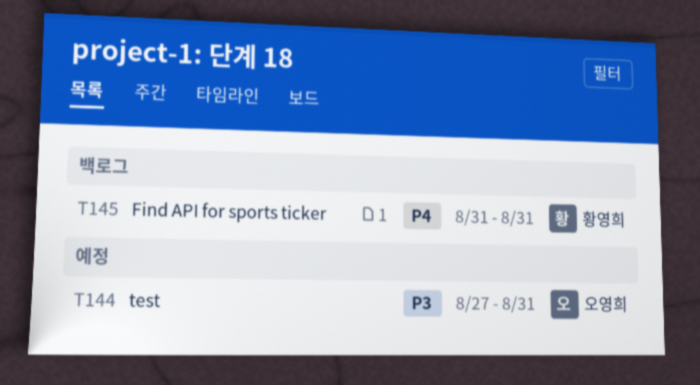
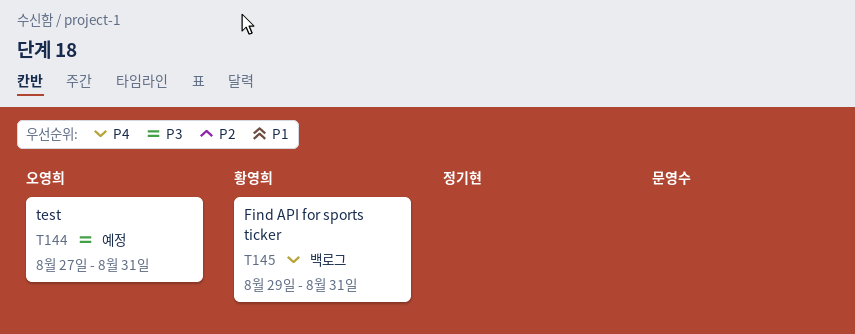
T145, start: Aug 31 -> Aug 29

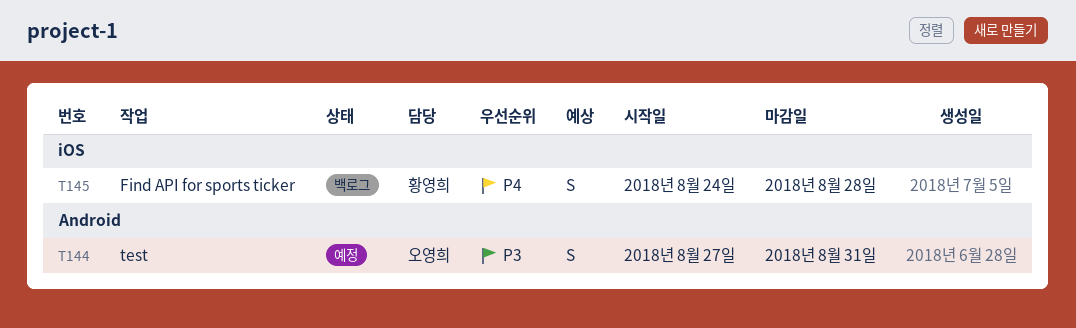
T145, start: Aug 29 -> Aug 24
T145, due: Aug 31 -> Aug 28

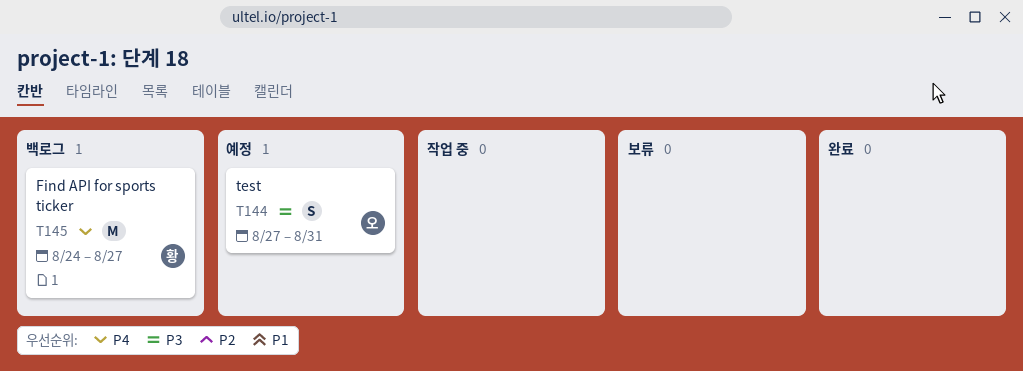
T145, estimate: S -> M
T145, due: Aug 28 -> Aug 27

